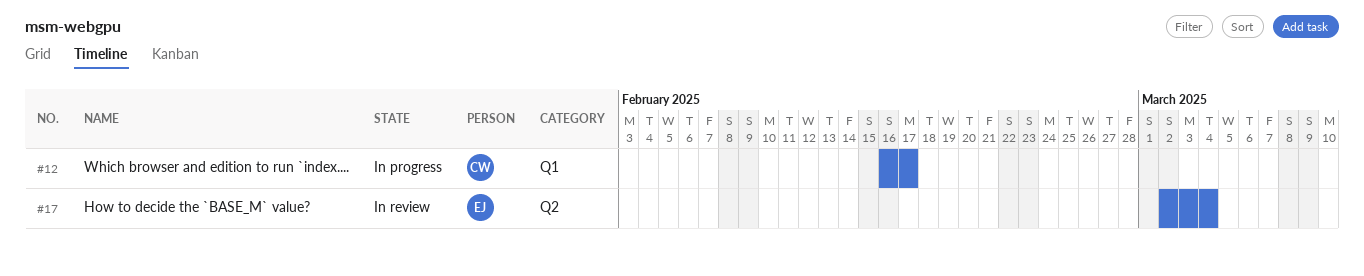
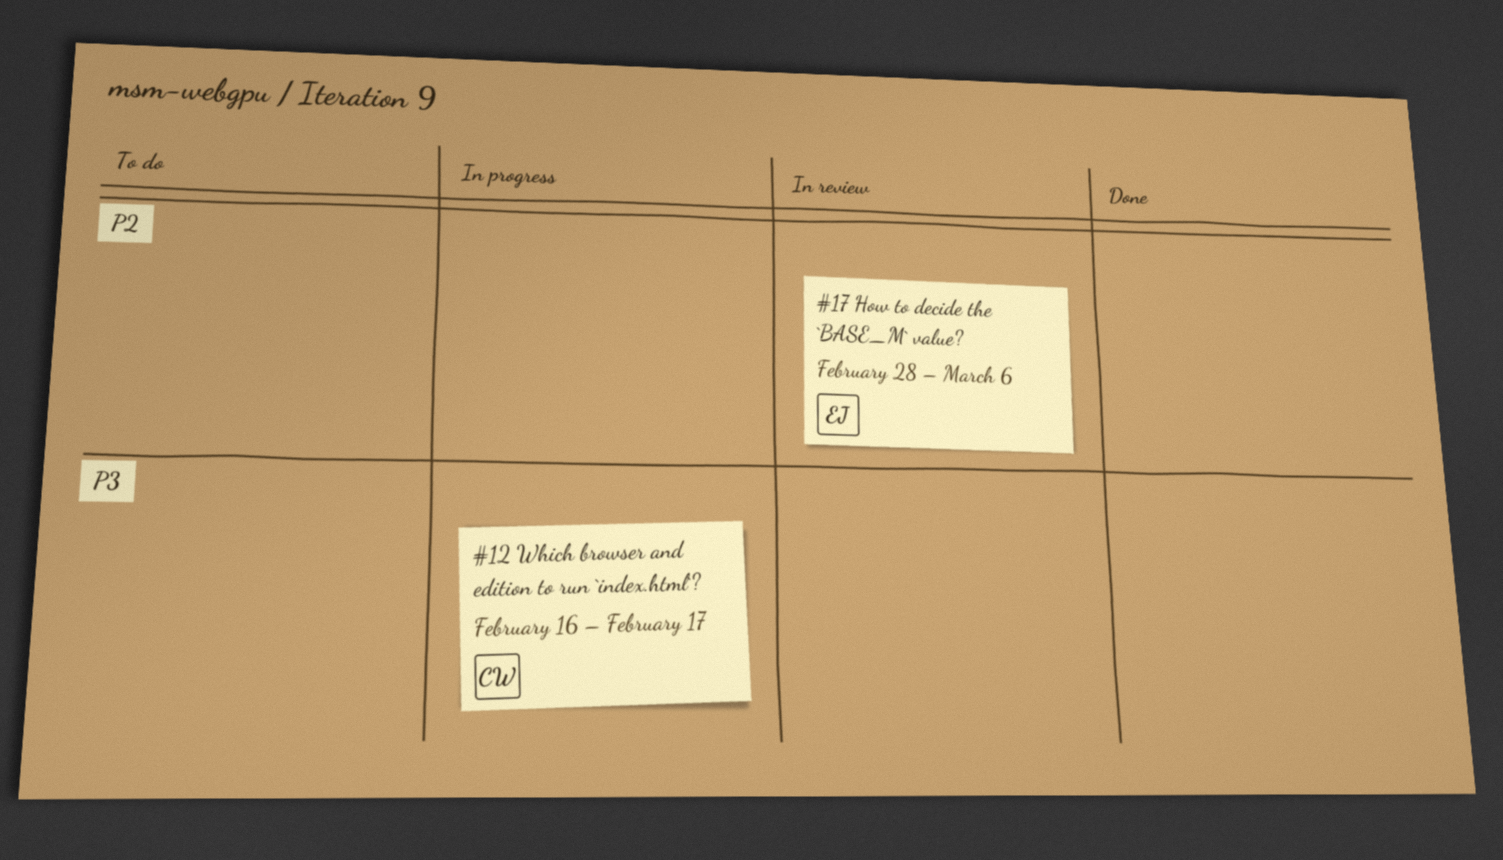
#17, start: Mar 2 -> Feb 28
#17, due: Mar 4 -> Mar 6

